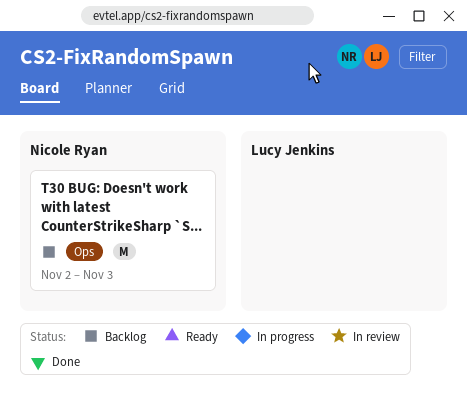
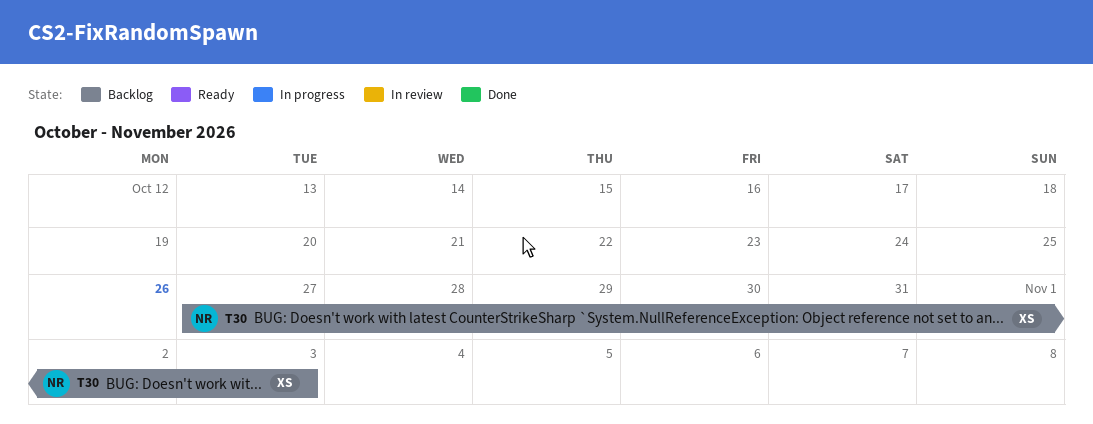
T30, estimate: M -> XS
T30, start: Nov 2 -> Oct 27

